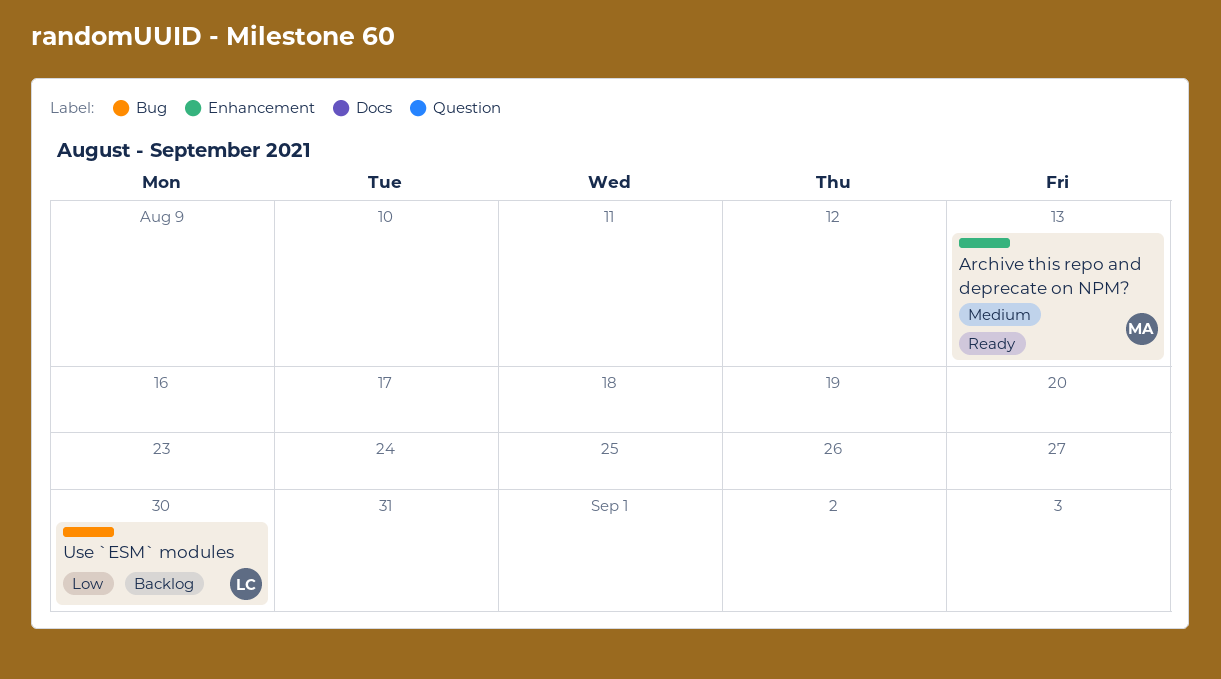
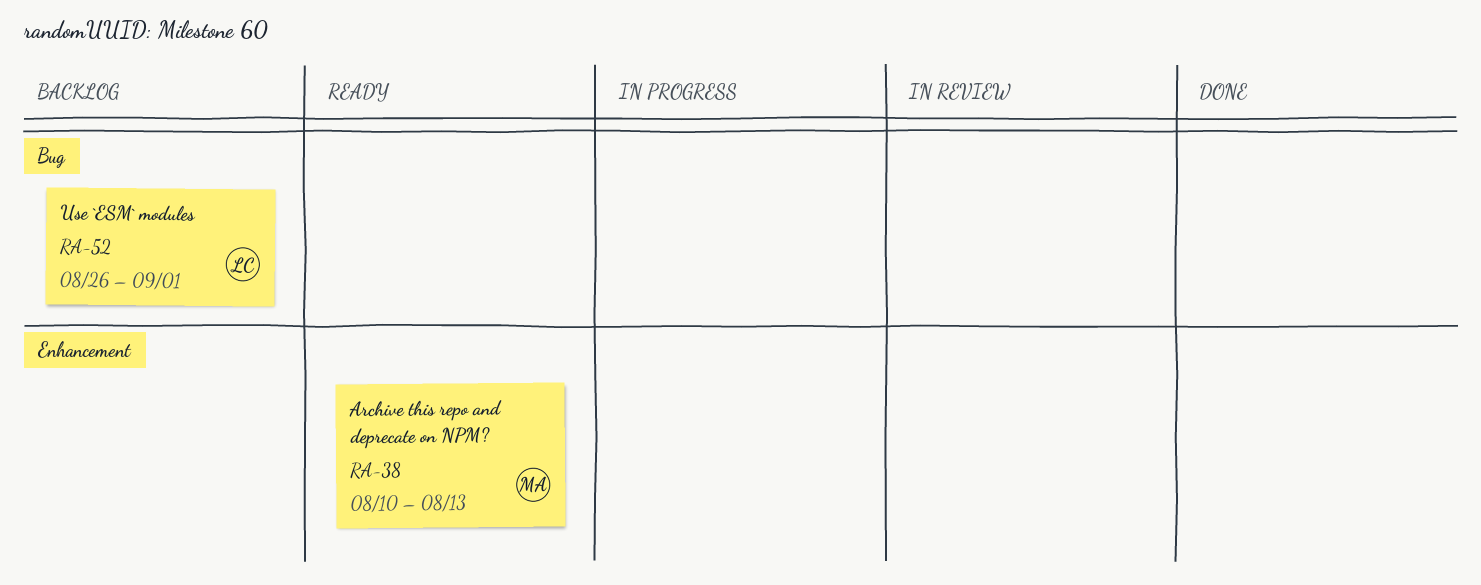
Use `ESM` modules, due: Aug 30 -> Sep 1

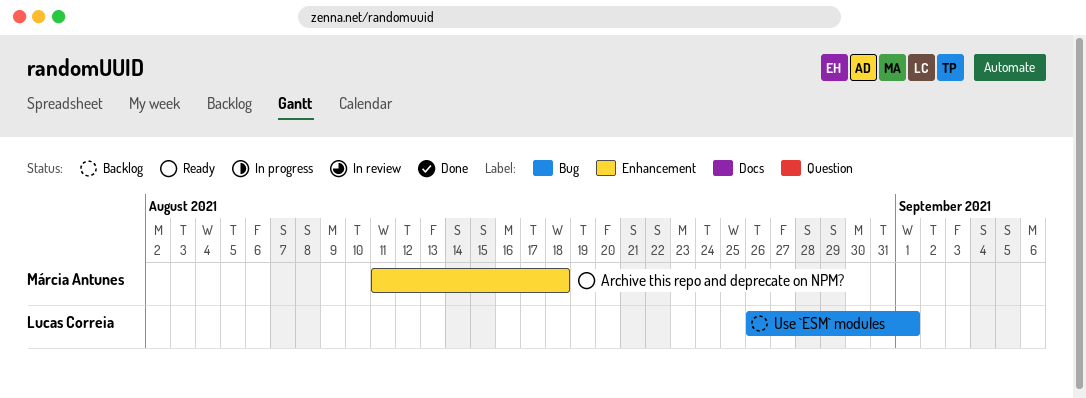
Archive this repo and deprecate on NPM?, start: Aug 10 -> Aug 11
Archive this repo and deprecate on NPM?, due: Aug 13 -> Aug 18

